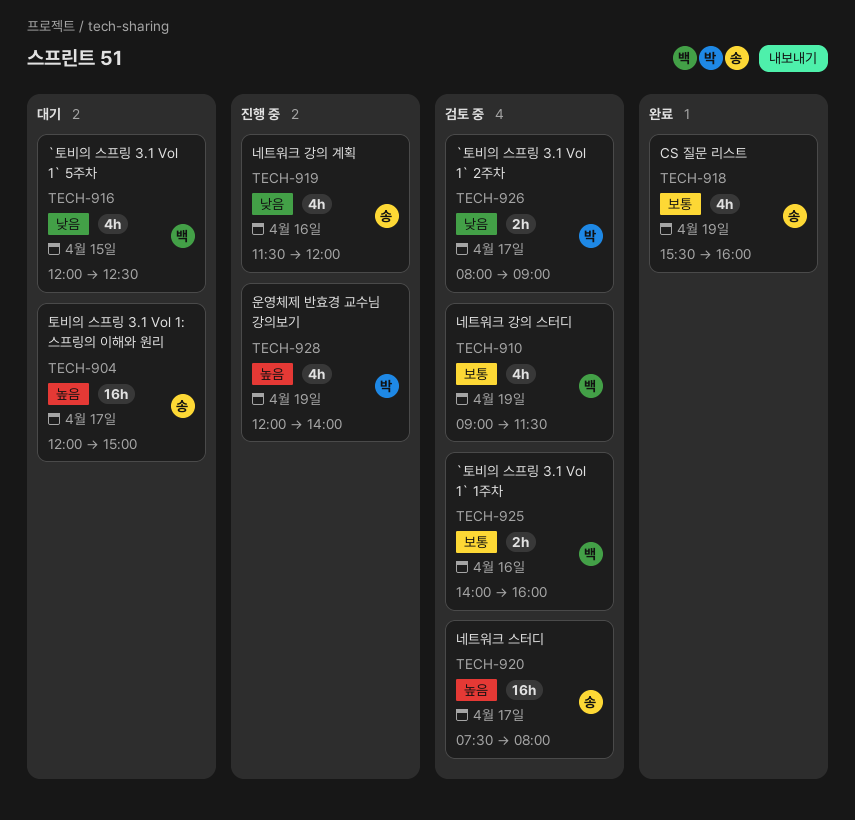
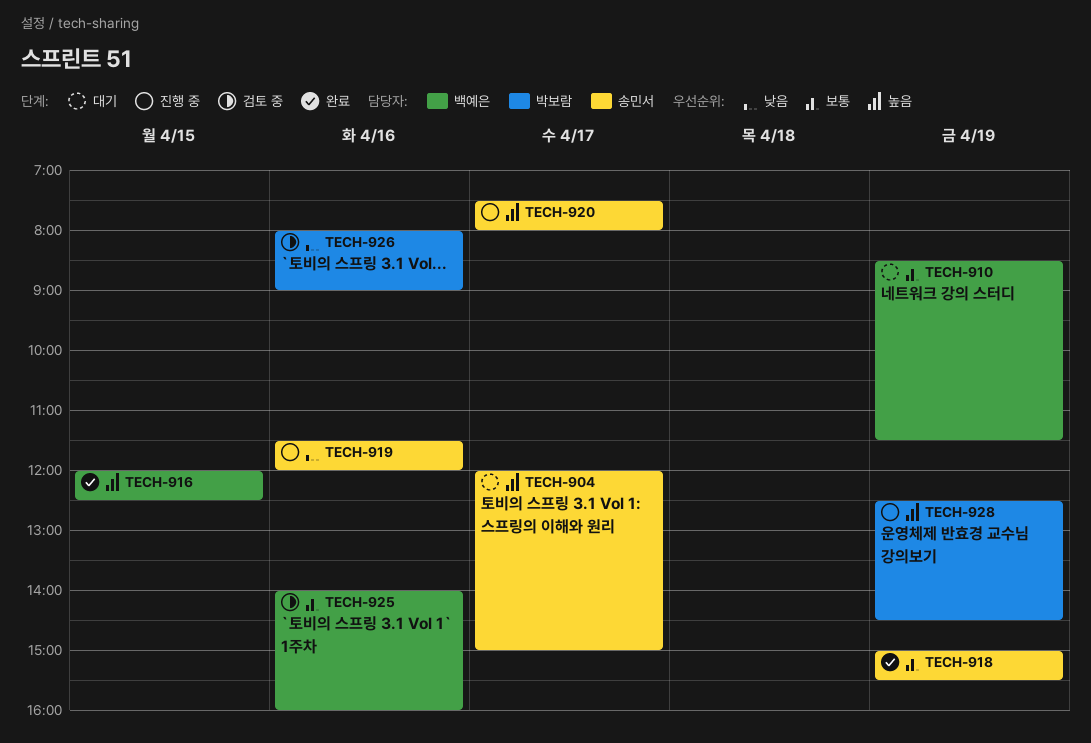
TECH-910, status: 검토 중 -> 대기
TECH-910, begins: 09:00 -> 08:30
TECH-916, status: 대기 -> 완료
TECH-916, priority: 낮음 -> 높음
TECH-918, begins: 15:30 -> 15:00
TECH-918, ends: 16:00 -> 15:30
TECH-920, status: 검토 중 -> 진행 중
TECH-926, day: Apr 17 -> Apr 16
TECH-928, begins: 12:00 -> 12:30
TECH-928, ends: 14:00 -> 14:30

